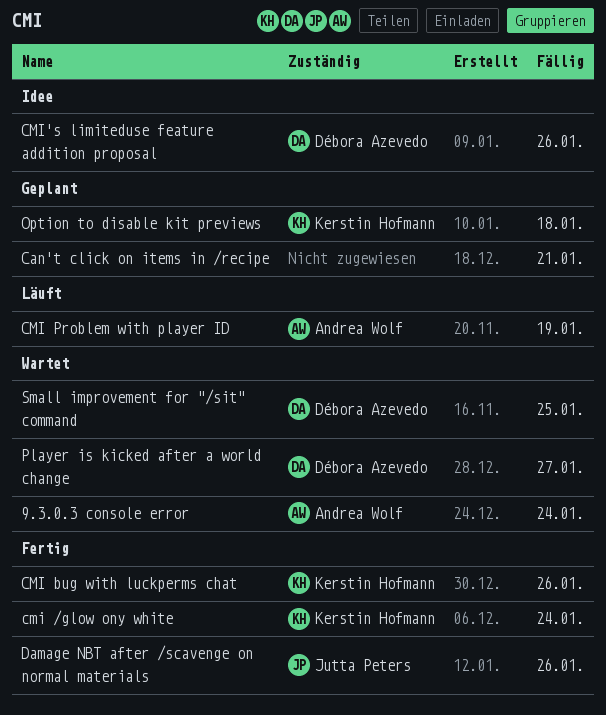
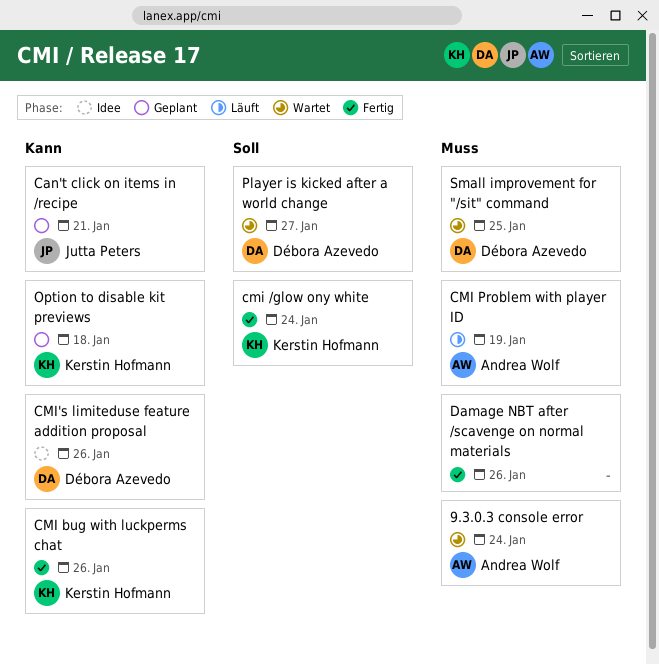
Can't click on items in /recipe, owner: none -> Jutta Peters
Damage NBT after /scavenge on normal materials, owner: Jutta Peters -> none

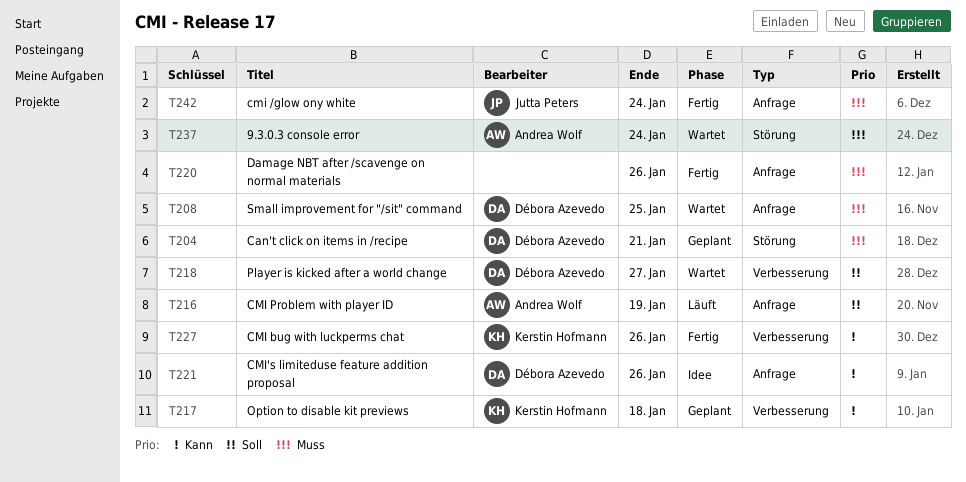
Can't click on items in /recipe, owner: Jutta Peters -> Débora Azevedo
Can't click on items in /recipe, priority: Kann -> Muss
cmi /glow ony white, owner: Kerstin Hofmann -> Jutta Peters
cmi /glow ony white, priority: Soll -> Muss
CMI Problem with player ID, priority: Muss -> Soll

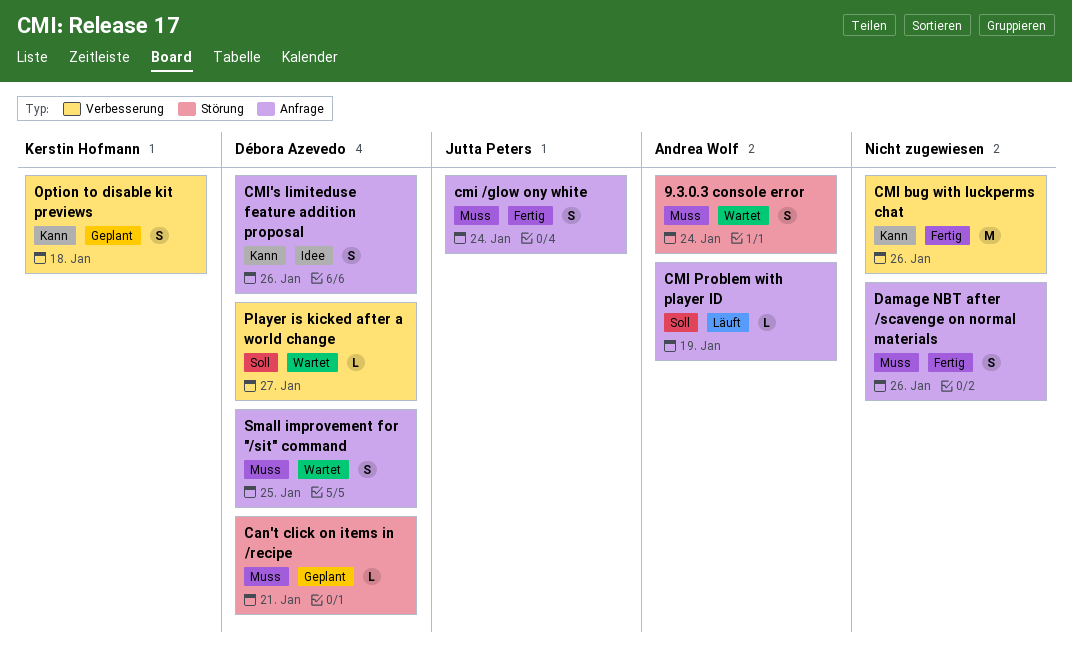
CMI bug with luckperms chat, owner: Kerstin Hofmann -> none

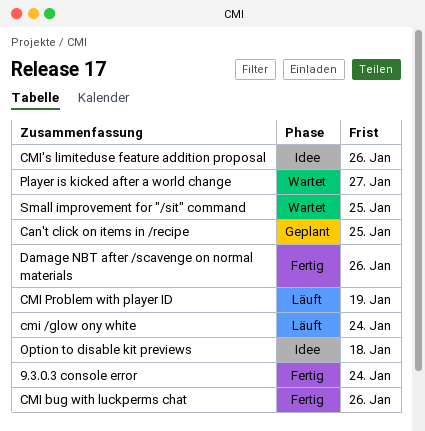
9.3.0.3 console error, status: Wartet -> Fertig
Can't click on items in /recipe, due: Jan 21 -> Jan 25
cmi /glow ony white, status: Fertig -> Läuft
Option to disable kit previews, status: Geplant -> Idee

